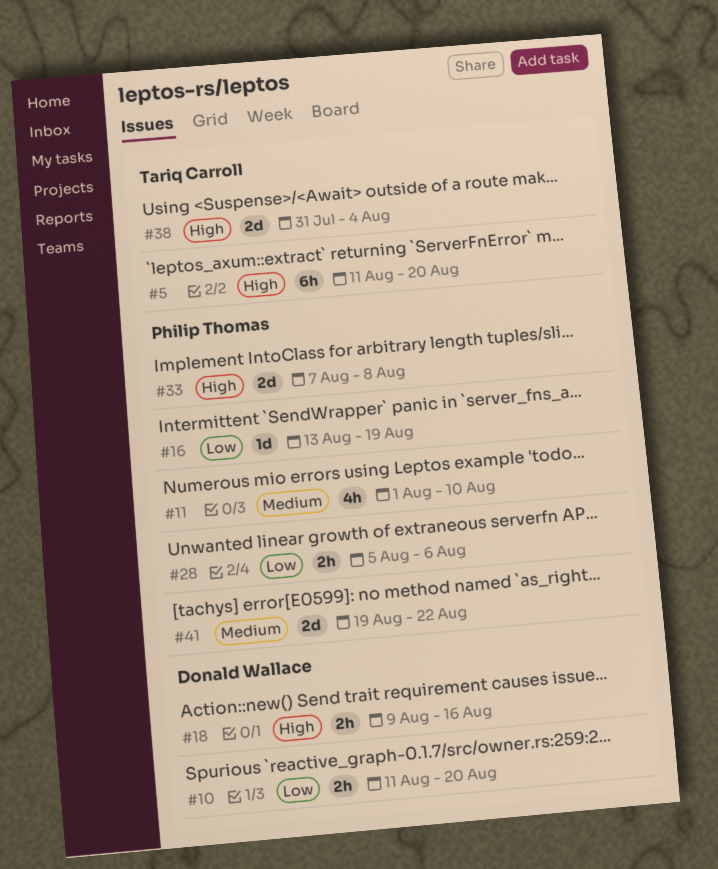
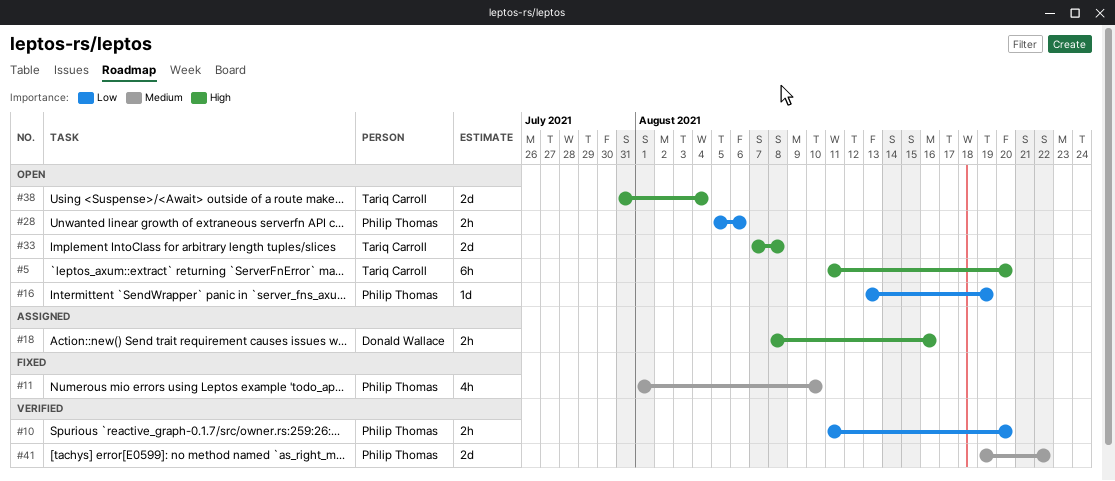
#10, owner: Donald Wallace -> Philip Thomas
#18, start: Aug 9 -> Aug 8
#33, owner: Philip Thomas -> Tariq Carroll

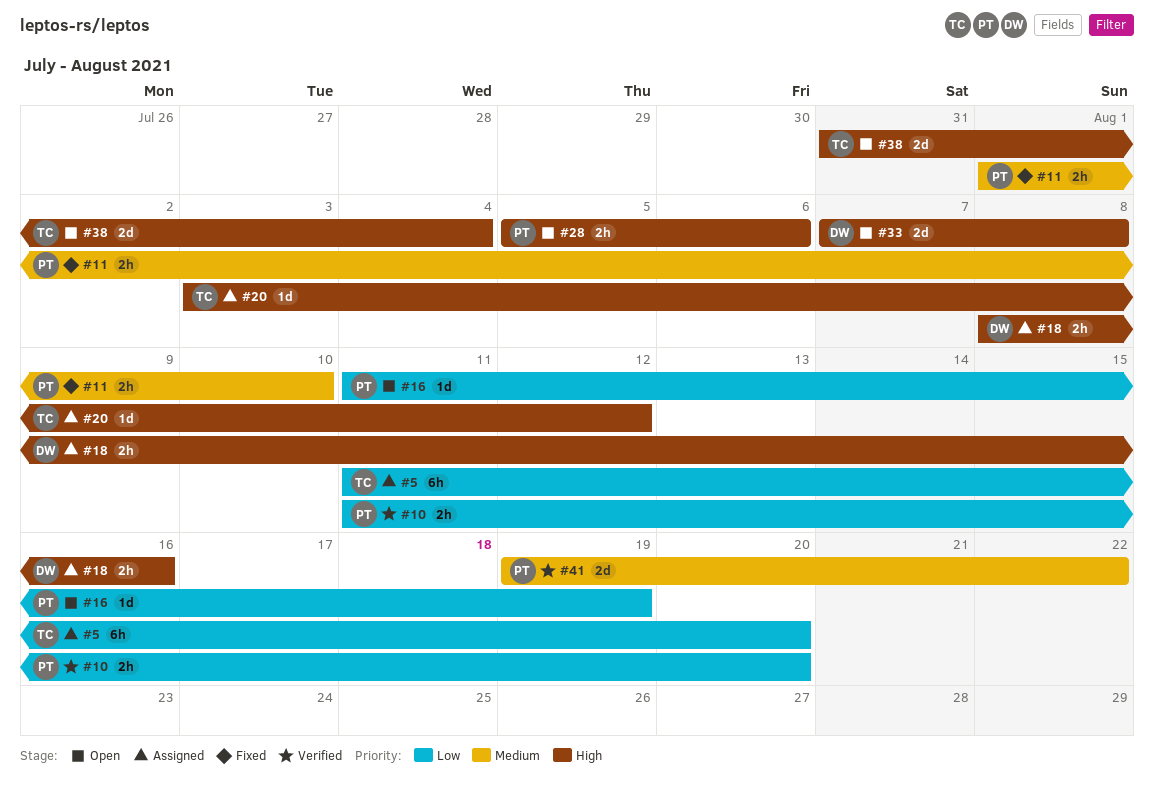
#5, status: Open -> Assigned
#5, priority: High -> Low
#11, estimate: 4h -> 2h
#16, start: Aug 13 -> Aug 11
#20: none -> present
#28, priority: Low -> High
#33, owner: Tariq Carroll -> Donald Wallace

